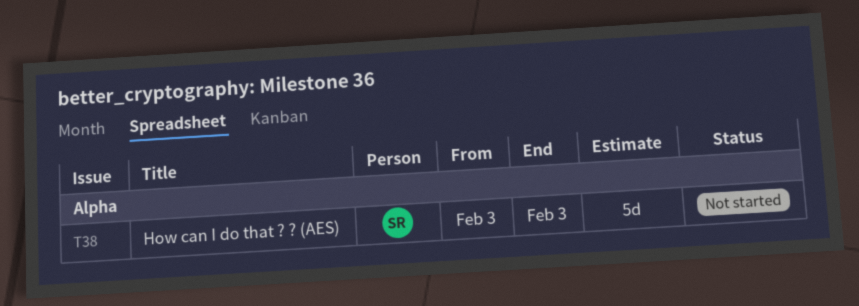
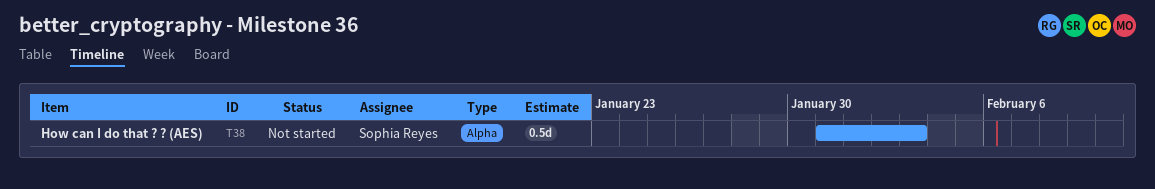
T38, estimate: 5d -> 0.5d
T38, start: Feb 3 -> Jan 31

